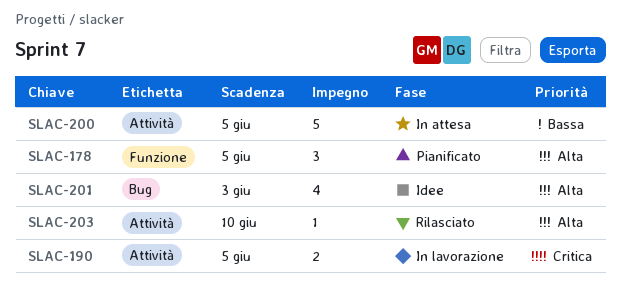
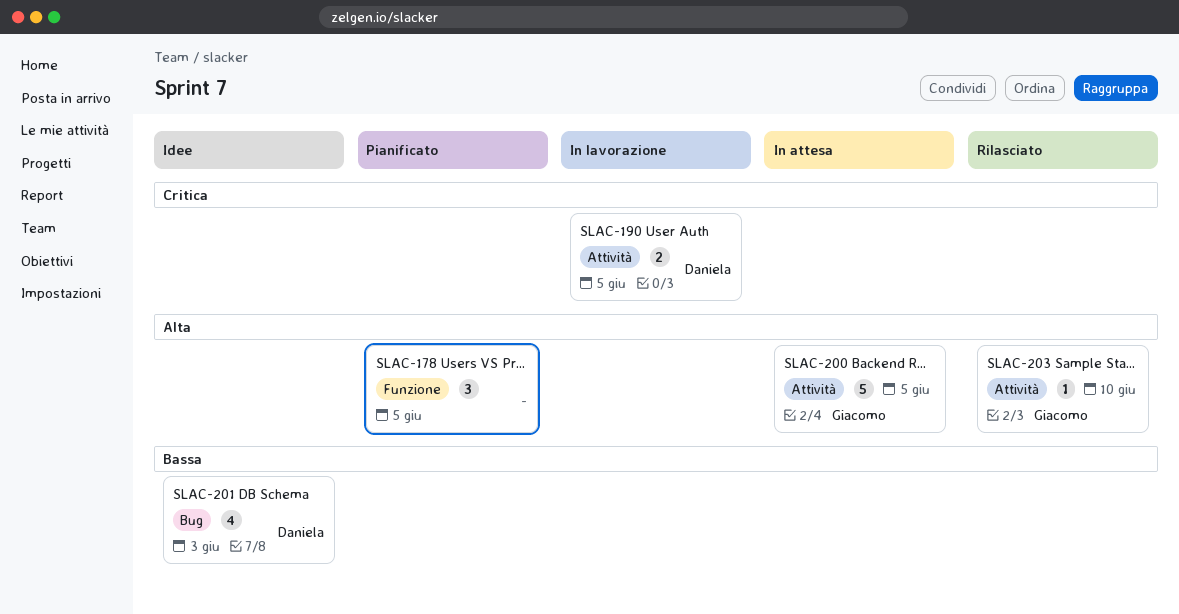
SLAC-200, priority: Bassa -> Alta
SLAC-201, priority: Alta -> Bassa

